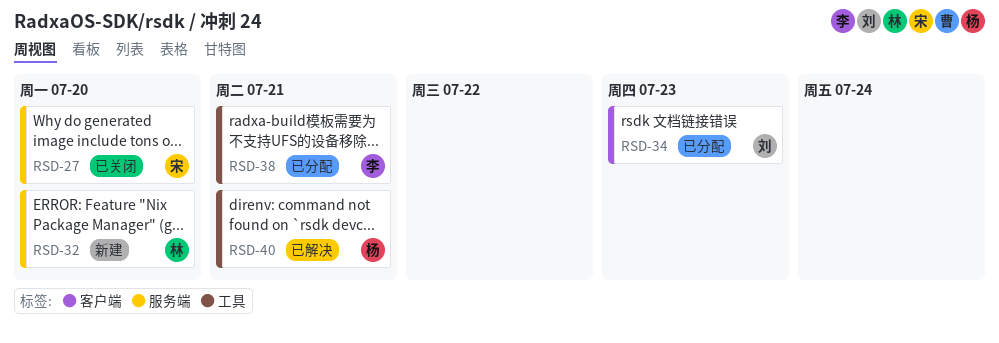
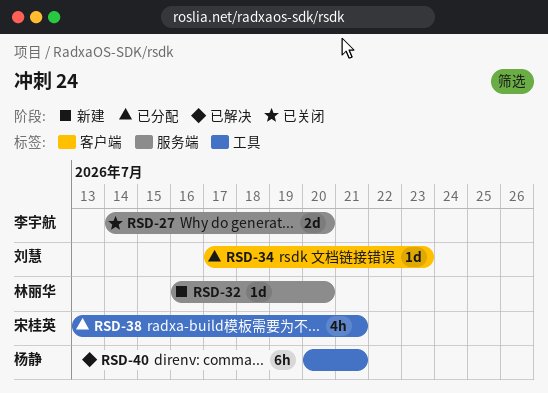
RSD-27, owner: 宋桂英 -> 李宇航
RSD-38, owner: 李宇航 -> 宋桂英

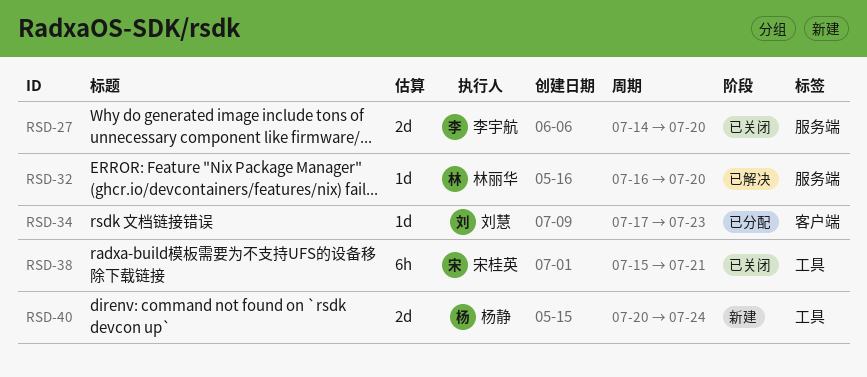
RSD-32, status: 新建 -> 已解决
RSD-38, status: 已分配 -> 已关闭
RSD-38, estimate: 4h -> 6h
RSD-38, start: Jul 13 -> Jul 15
RSD-40, status: 已解决 -> 新建
RSD-40, estimate: 6h -> 2d
RSD-40, due: Jul 21 -> Jul 24

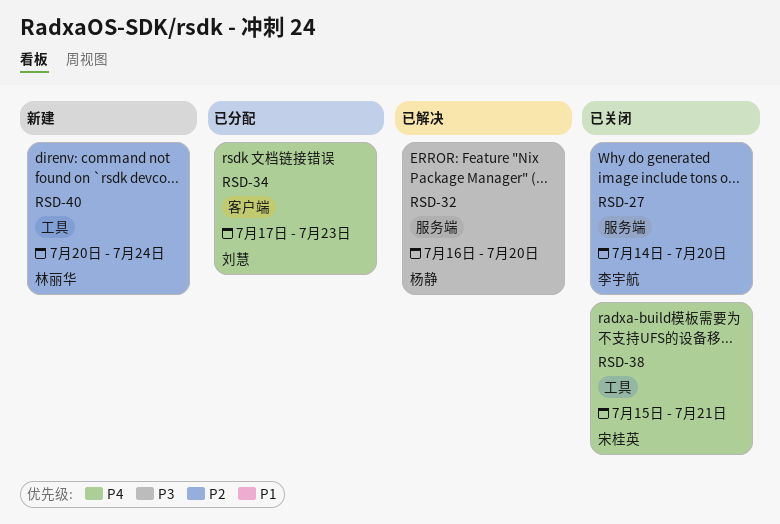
RSD-32, owner: 林丽华 -> 杨静
RSD-40, owner: 杨静 -> 林丽华

